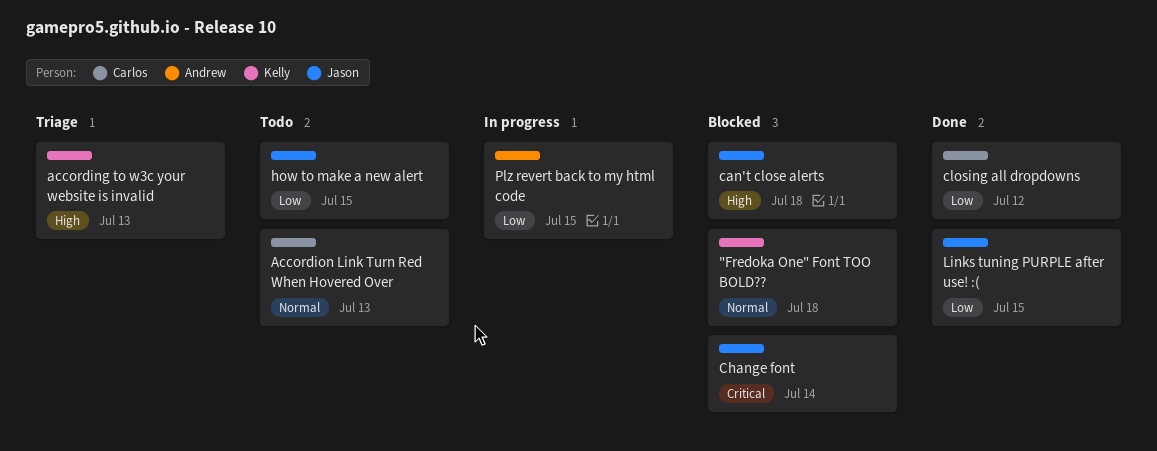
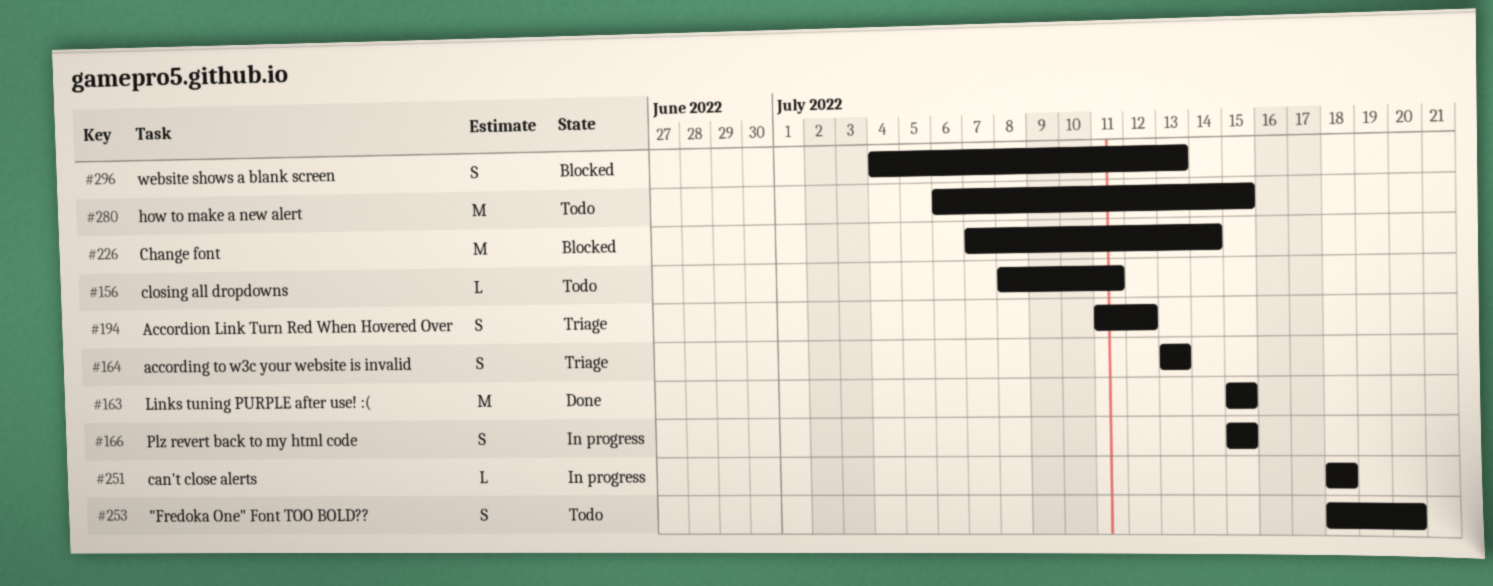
"Fredoka One" Font TOO BOLD??, status: Blocked -> Todo
"Fredoka One" Font TOO BOLD??, due: Jul 18 -> Jul 20
Accordion Link Turn Red When Hovered Over, status: Todo -> Triage
Accordion Link Turn Red When Hovered Over, due: Jul 13 -> Jul 12
can't close alerts, status: Blocked -> In progress
closing all dropdowns, status: Done -> Todo
closing all dropdowns, due: Jul 12 -> Jul 11
website shows a blank screen: none -> present

